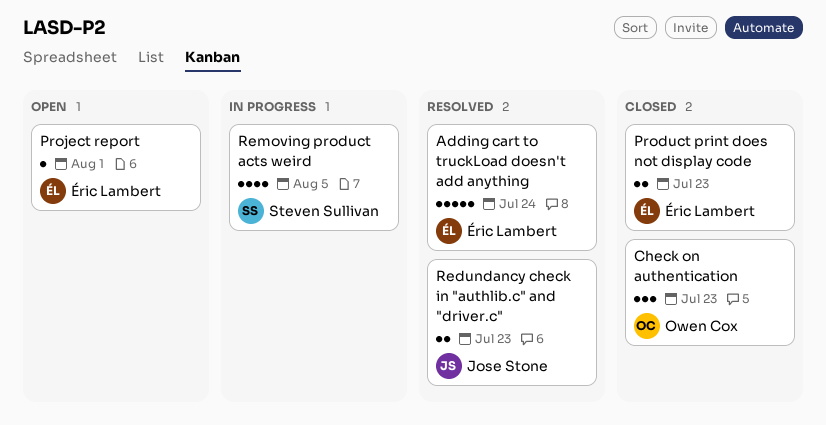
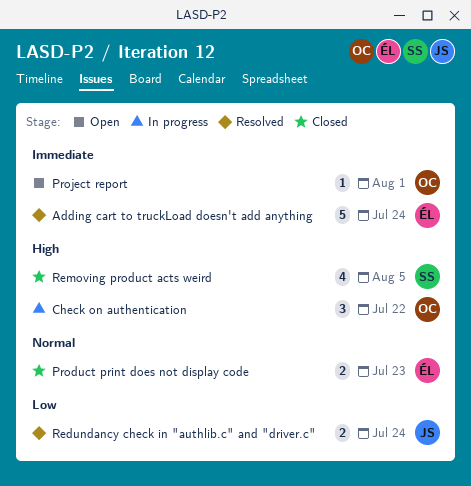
Check on authentication, status: Closed -> In progress
Check on authentication, due: Jul 23 -> Jul 22
Project report, owner: Éric Lambert -> Owen Cox
Redundancy check in "authlib.c" and "driver.c", due: Jul 23 -> Jul 24
Removing product acts weird, status: In progress -> Closed

